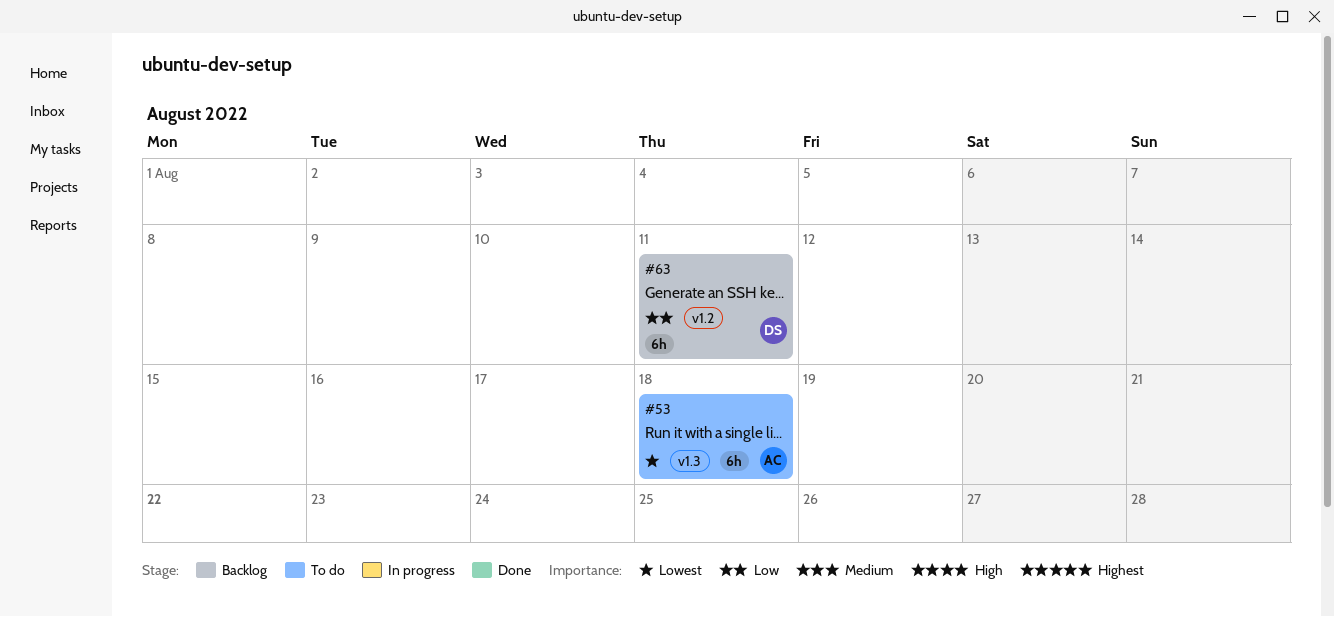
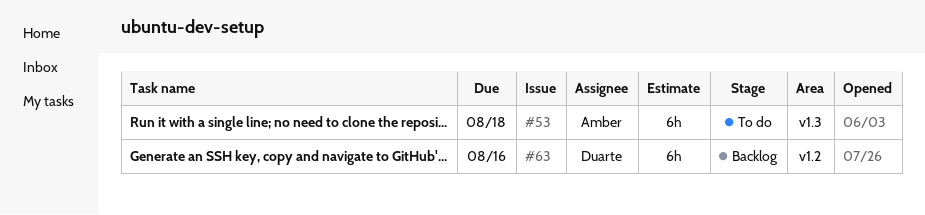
#63, due: Aug 11 -> Aug 16

